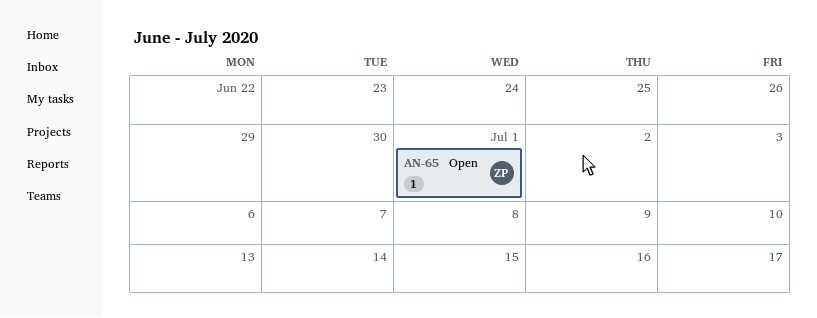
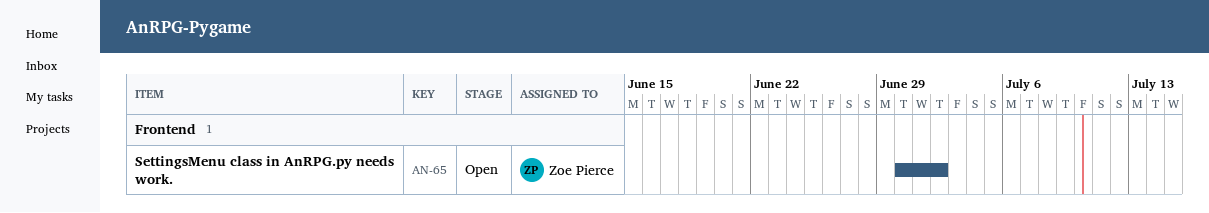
AN-65, due: Jul 1 -> Jul 2

